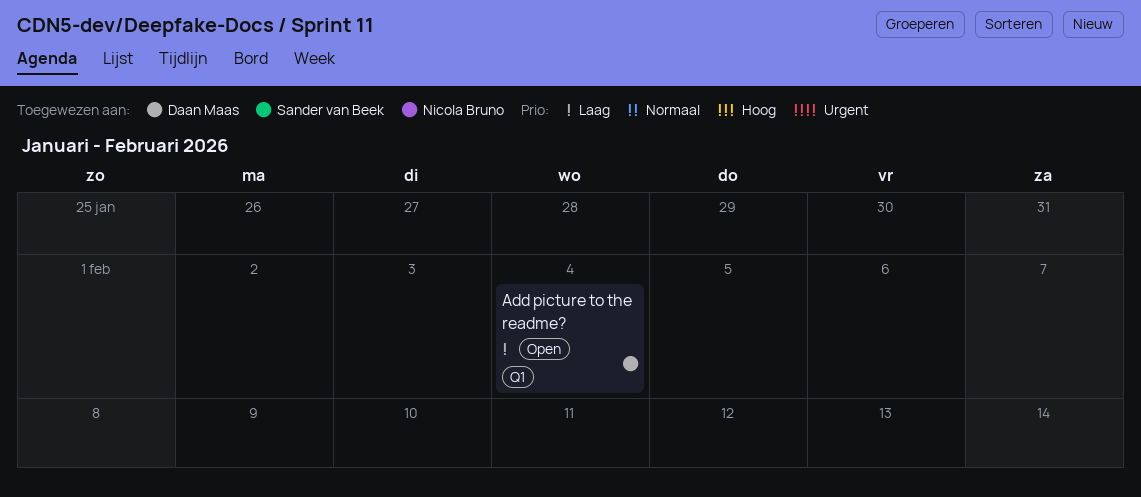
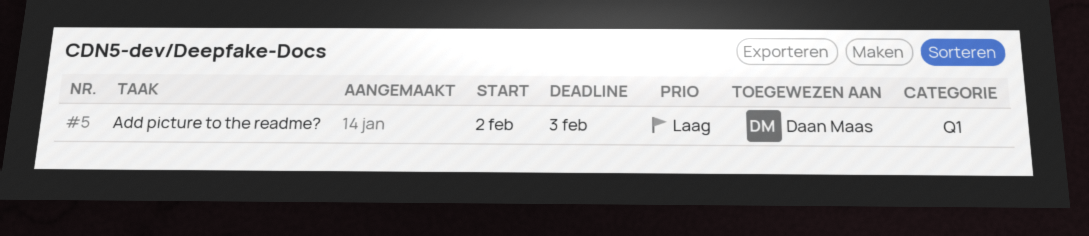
Add picture to the readme?, due: Feb 4 -> Feb 3

